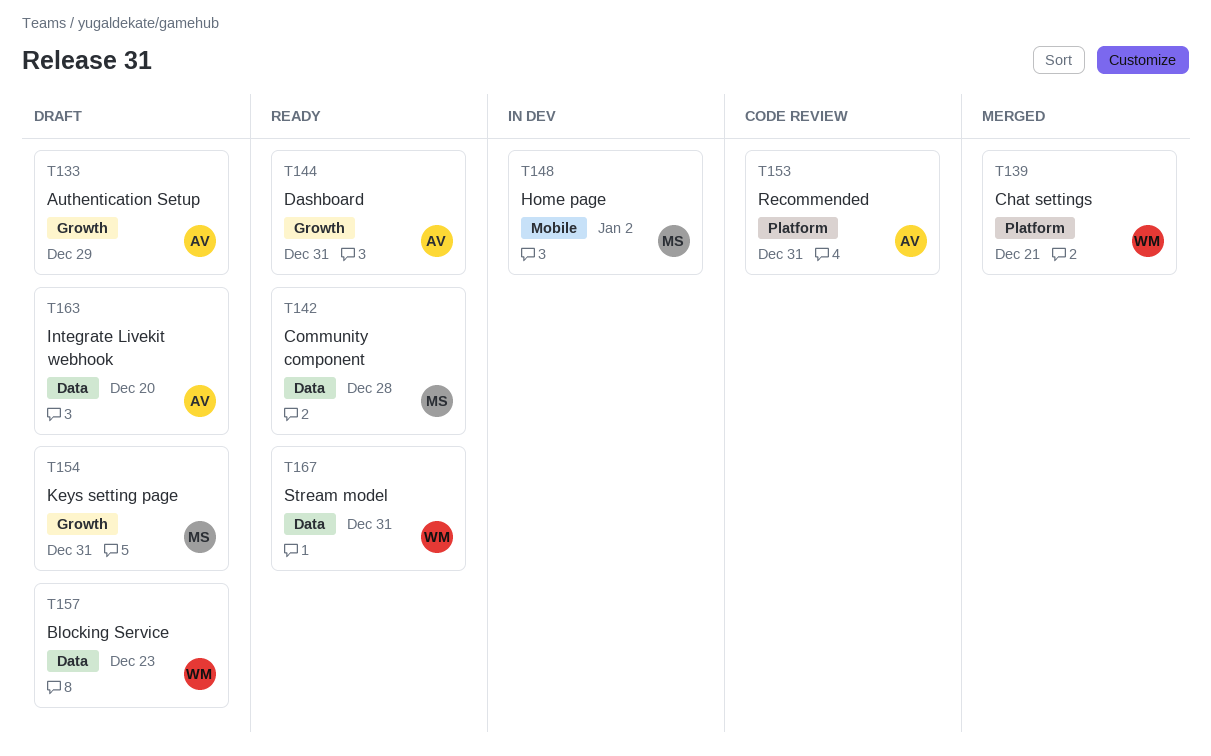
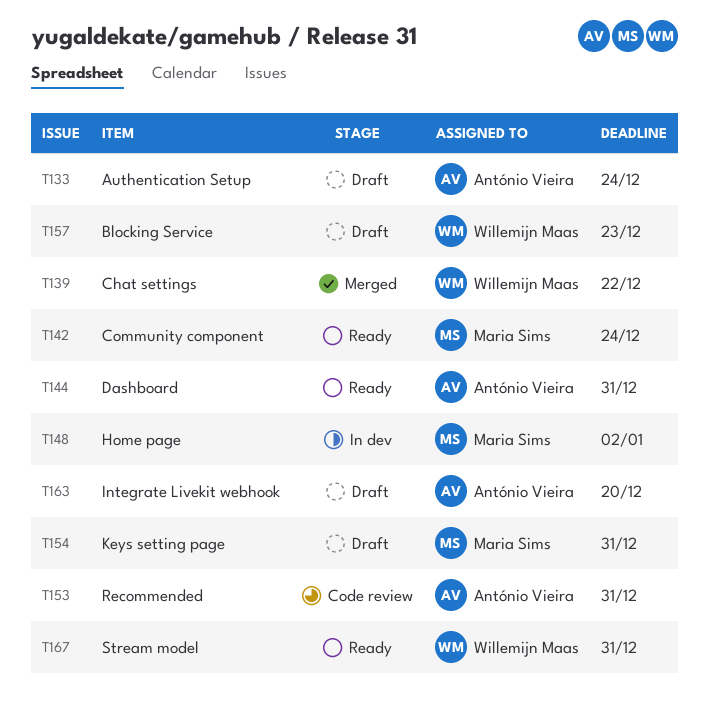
T133, due: Dec 29 -> Dec 24
T139, due: Dec 21 -> Dec 22
T142, due: Dec 28 -> Dec 24

